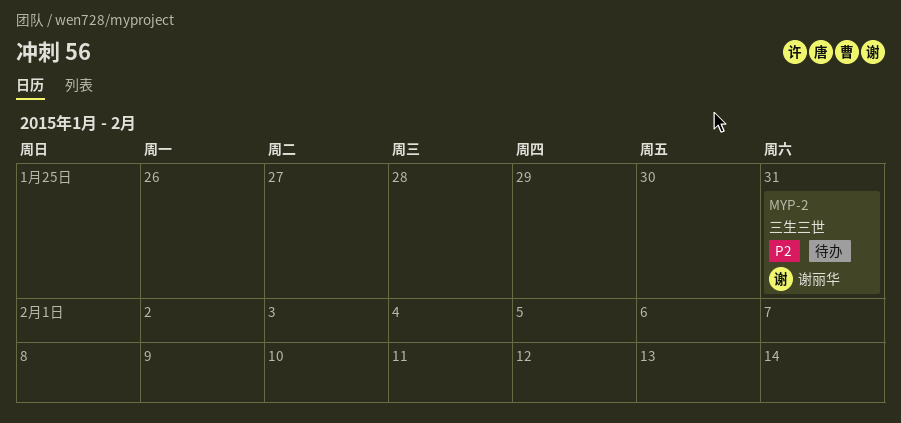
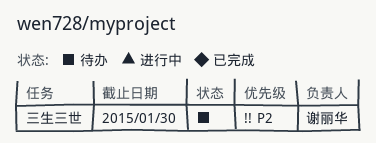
三生三世, due: Jan 31 -> Jan 30

